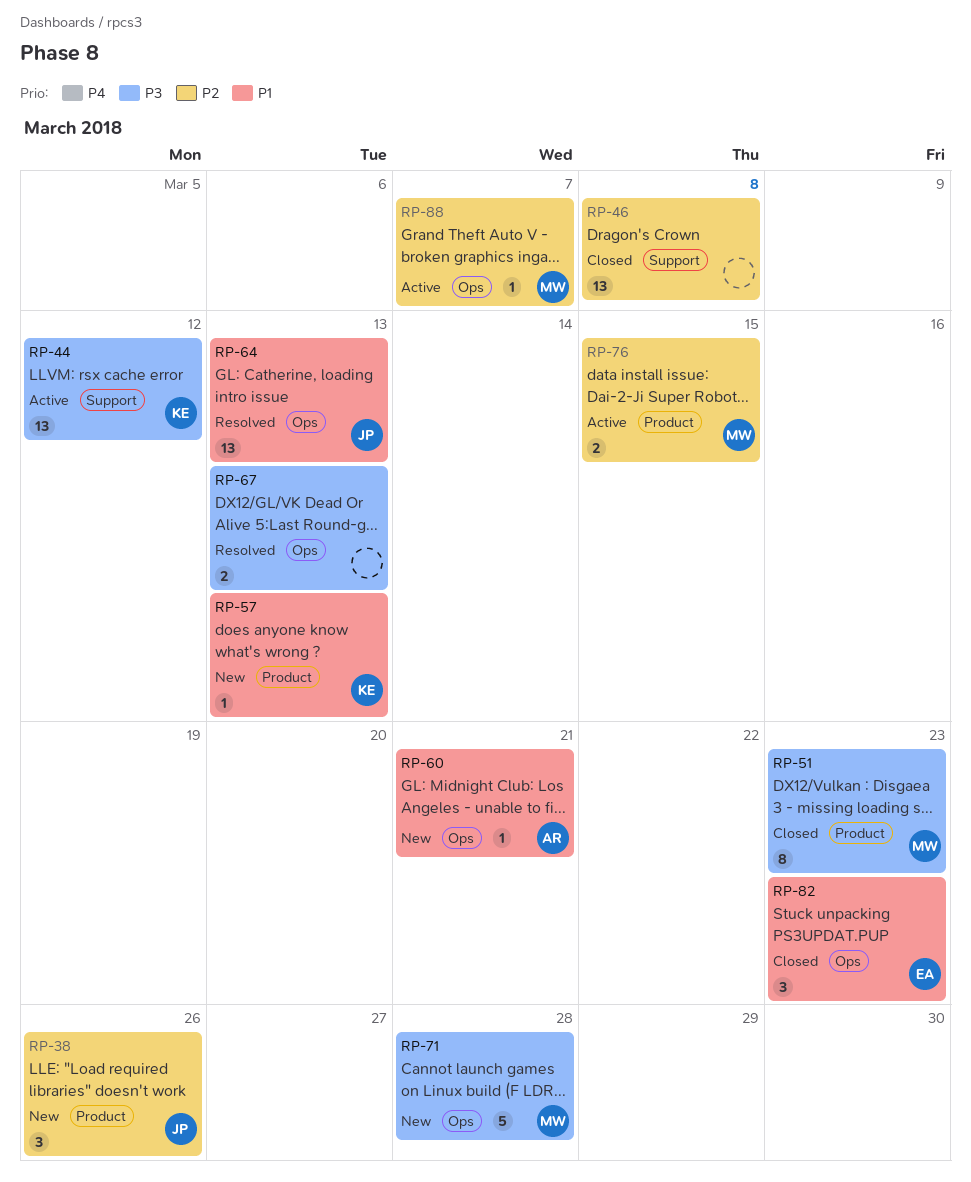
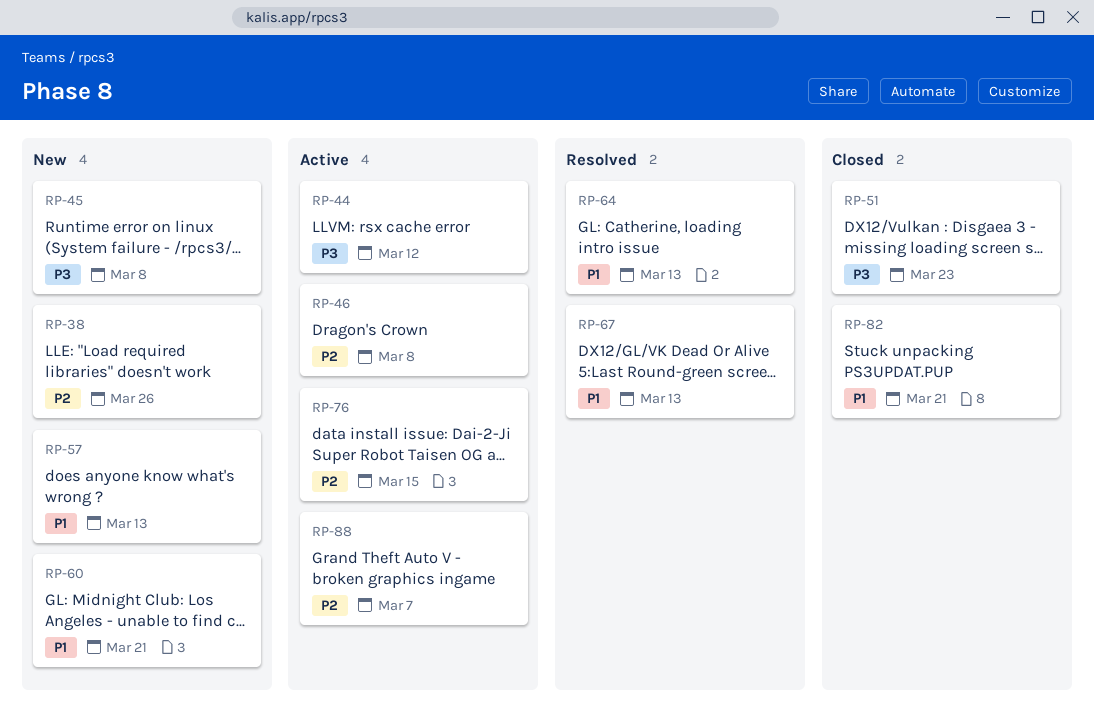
RP-45: none -> present
RP-46, status: Closed -> Active
RP-67, priority: P3 -> P1
RP-71: present -> none
RP-82, due: Mar 23 -> Mar 21

